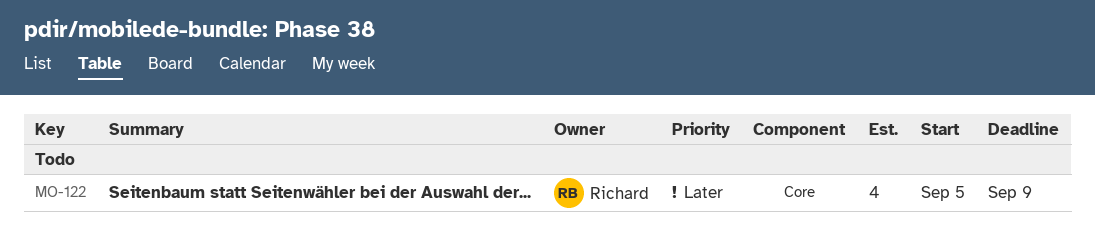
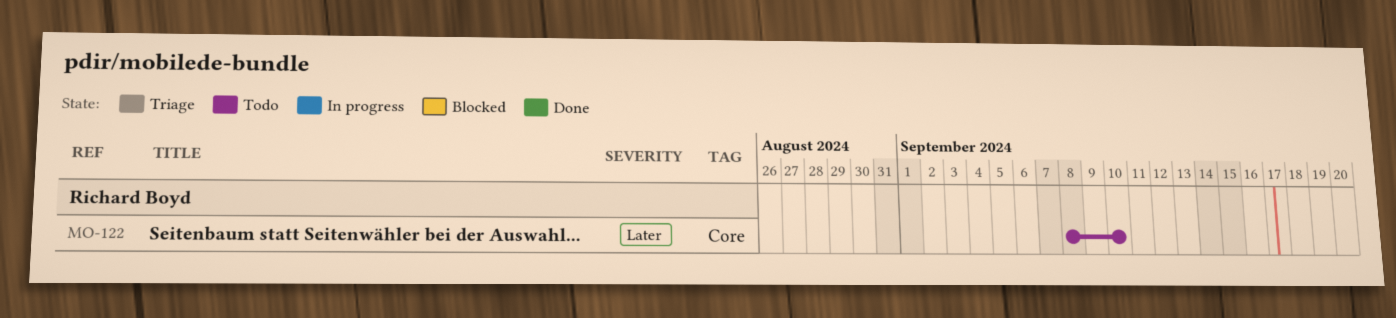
MO-122, start: Sep 5 -> Sep 8
MO-122, due: Sep 9 -> Sep 10

